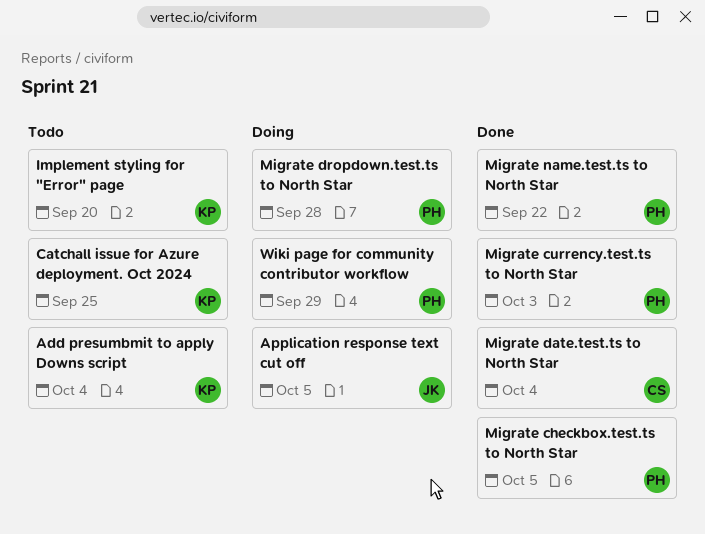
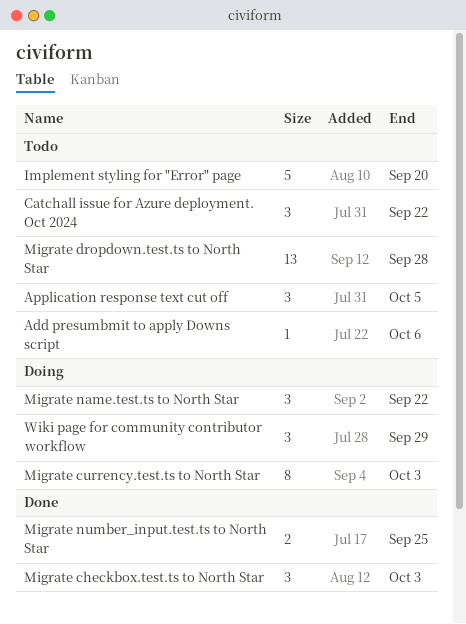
Add presumbmit to apply Downs script, due: Oct 4 -> Oct 6
Application response text cut off, status: Doing -> Todo
Catchall issue for Azure deployment. Oct 2024, due: Sep 25 -> Sep 22
Migrate checkbox.test.ts to North Star, due: Oct 5 -> Oct 3
Migrate currency.test.ts to North Star, status: Done -> Doing
Migrate date.test.ts to North Star: present -> none
Migrate dropdown.test.ts to North Star, status: Doing -> Todo
Migrate name.test.ts to North Star, status: Done -> Doing
Migrate number_input.test.ts to North Star: none -> present

